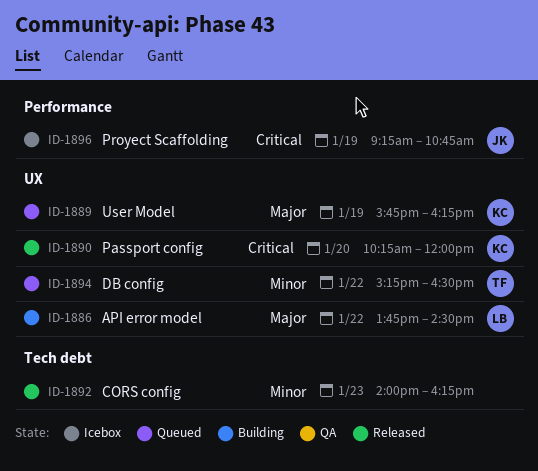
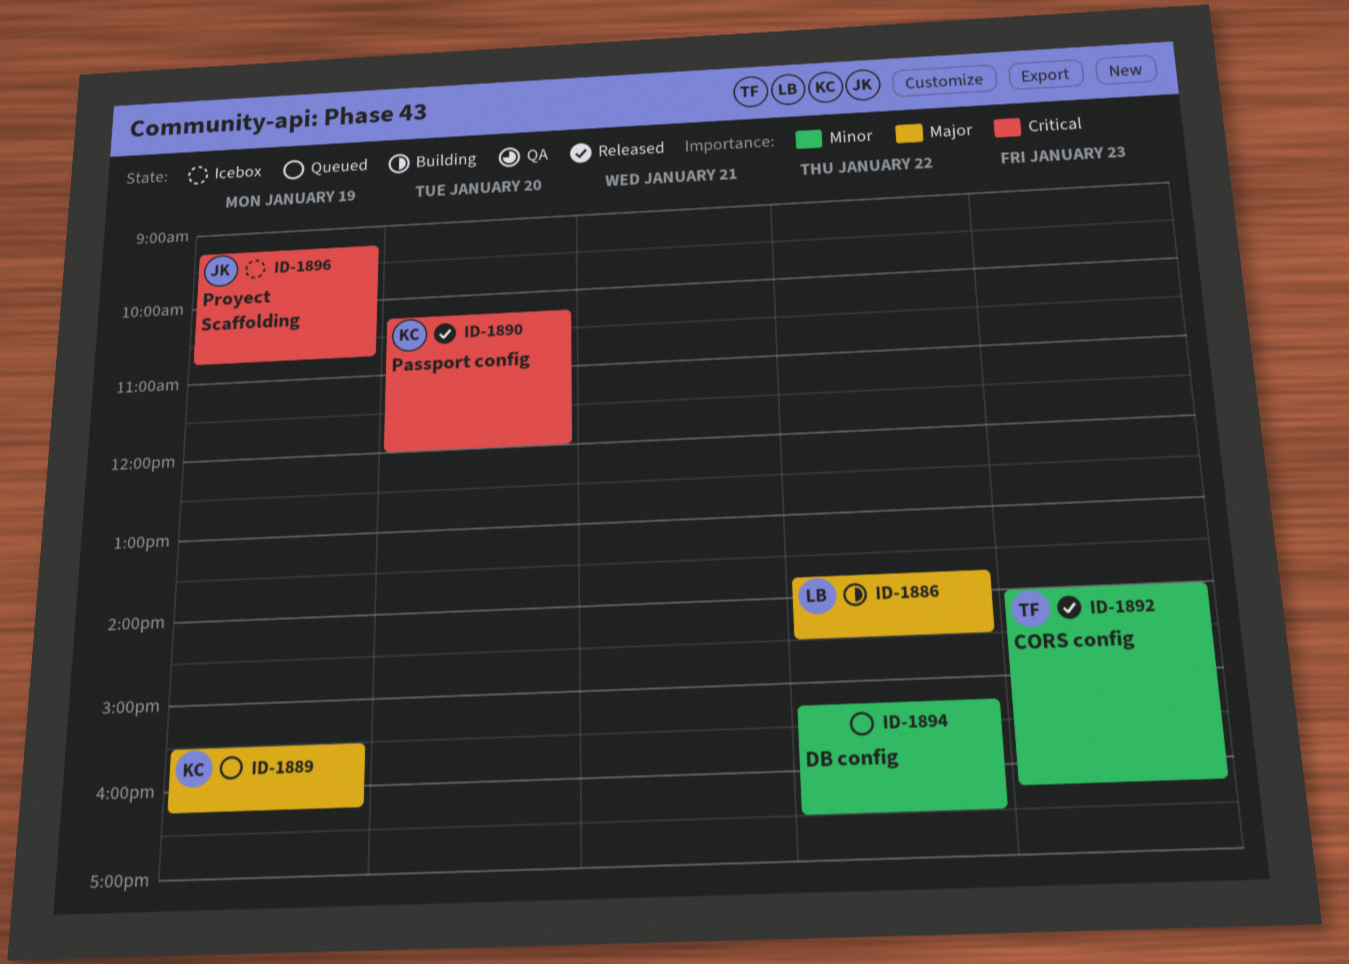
ID-1889, begins: 15:45 -> 15:30
ID-1892, owner: none -> TF
ID-1894, owner: TF -> none

